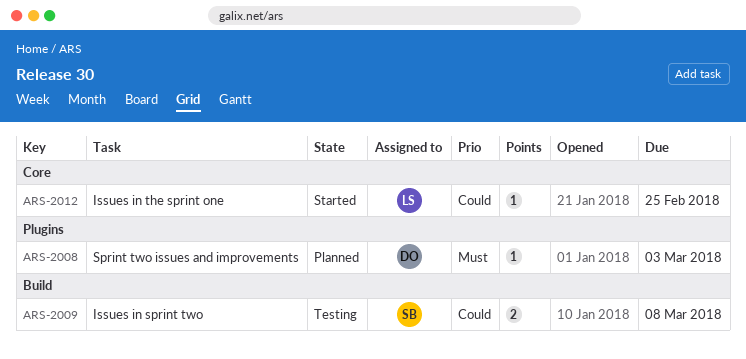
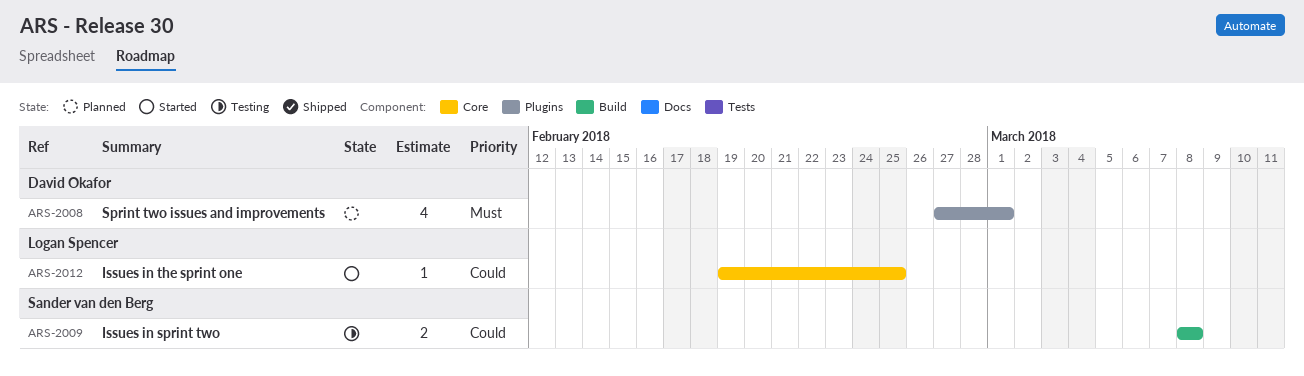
ARS-2008, estimate: 1 -> 4
ARS-2008, due: Mar 3 -> Mar 1

